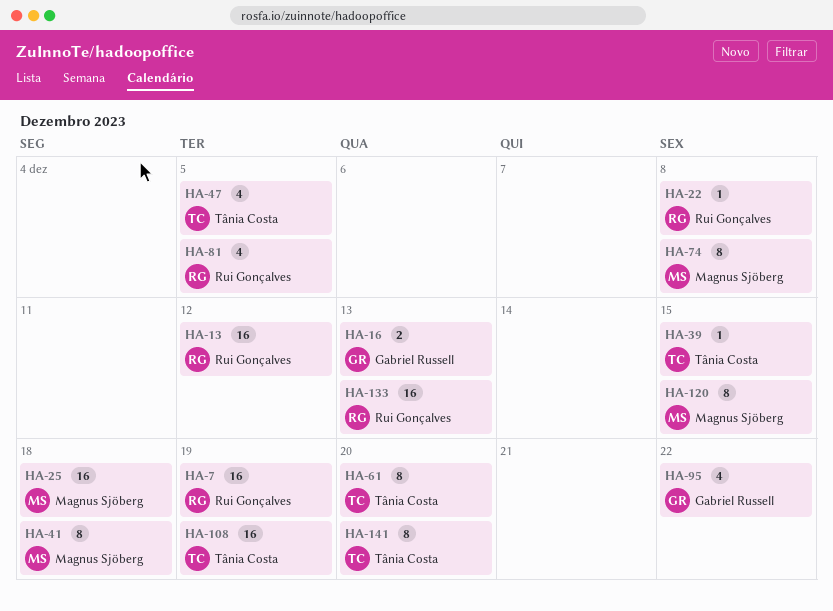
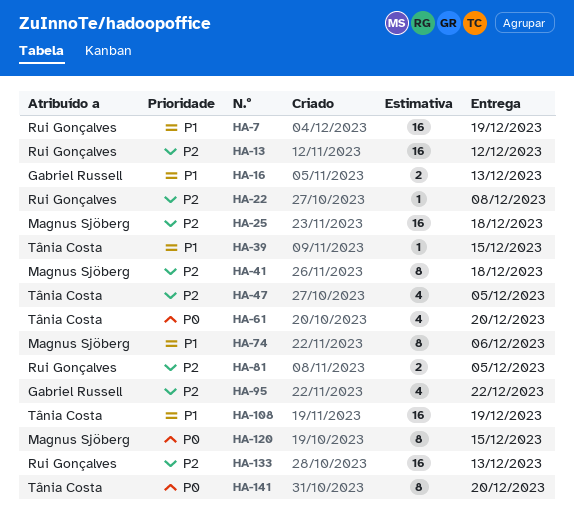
HA-61, estimate: 8 -> 4
HA-74, due: Dec 8 -> Dec 6
HA-81, estimate: 4 -> 2

